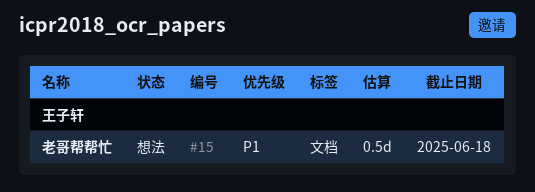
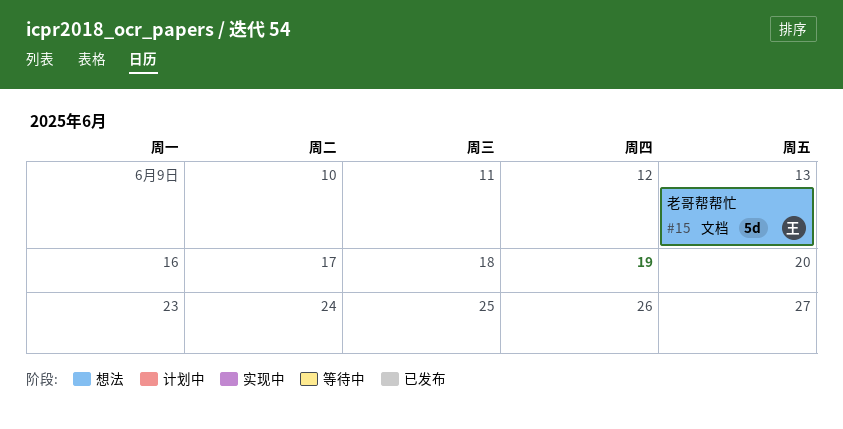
#15, estimate: 0.5d -> 5d
#15, due: Jun 18 -> Jun 13

